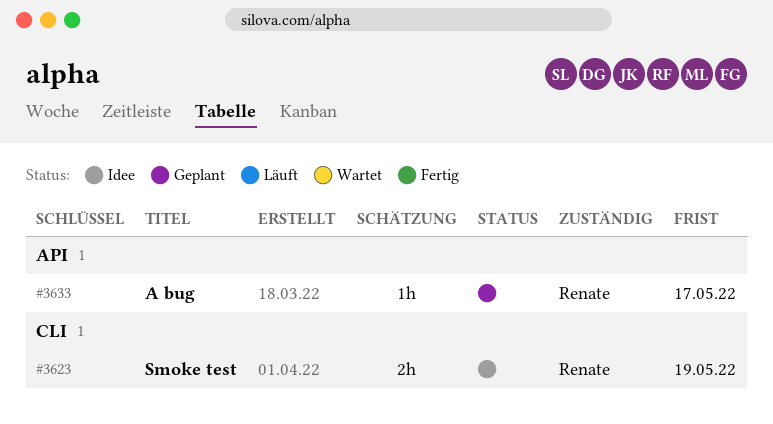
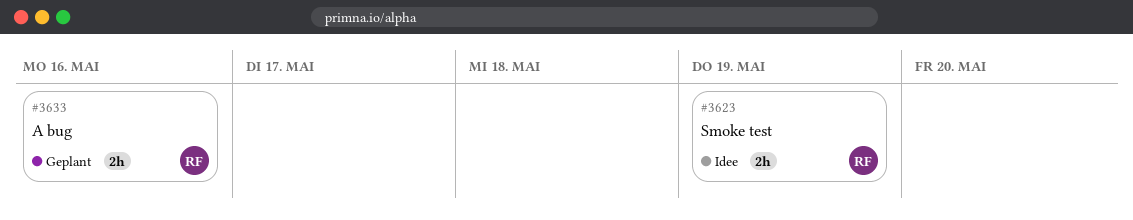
#3633, estimate: 1h -> 2h
#3633, due: May 17 -> May 16

